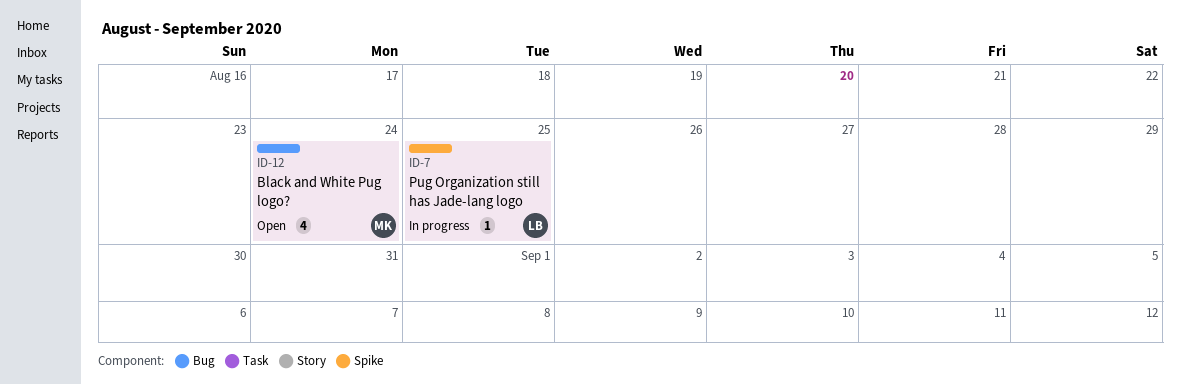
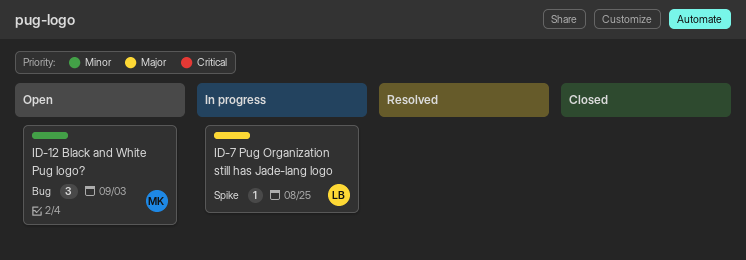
ID-12, estimate: 4 -> 3
ID-12, due: Aug 24 -> Sep 3

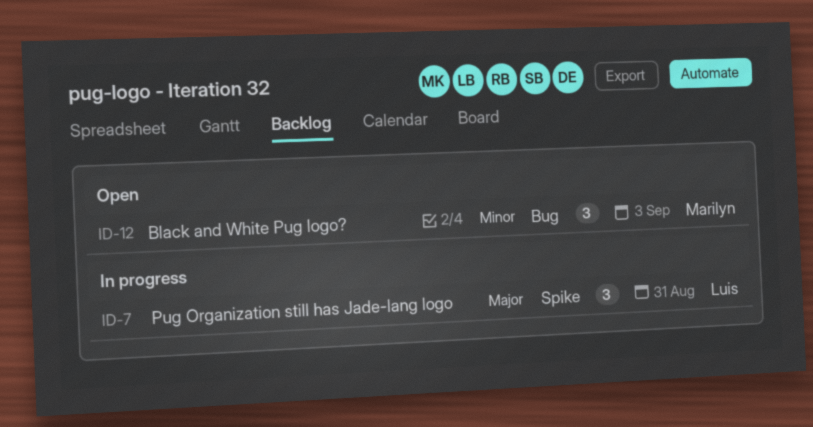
ID-7, estimate: 1 -> 3
ID-7, due: Aug 25 -> Aug 31

